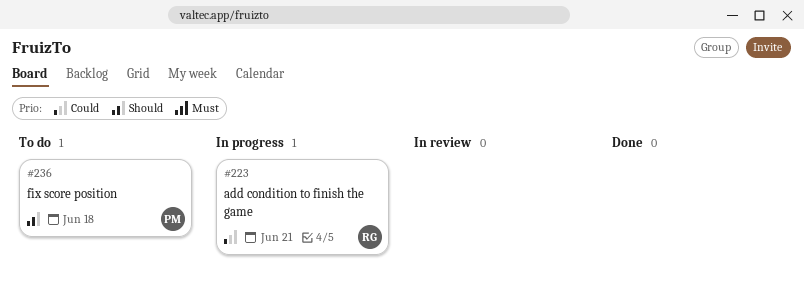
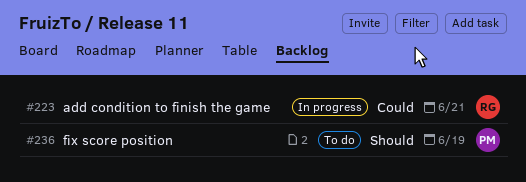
#236, due: Jun 18 -> Jun 19

